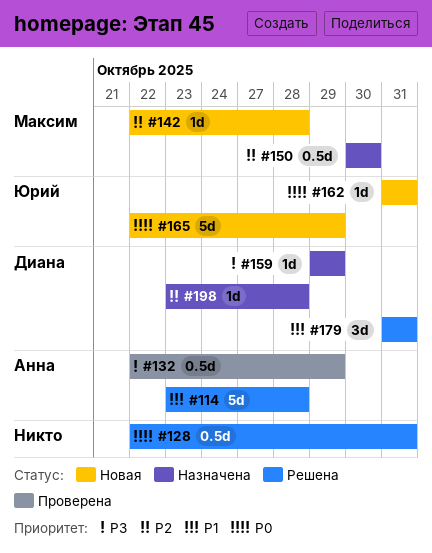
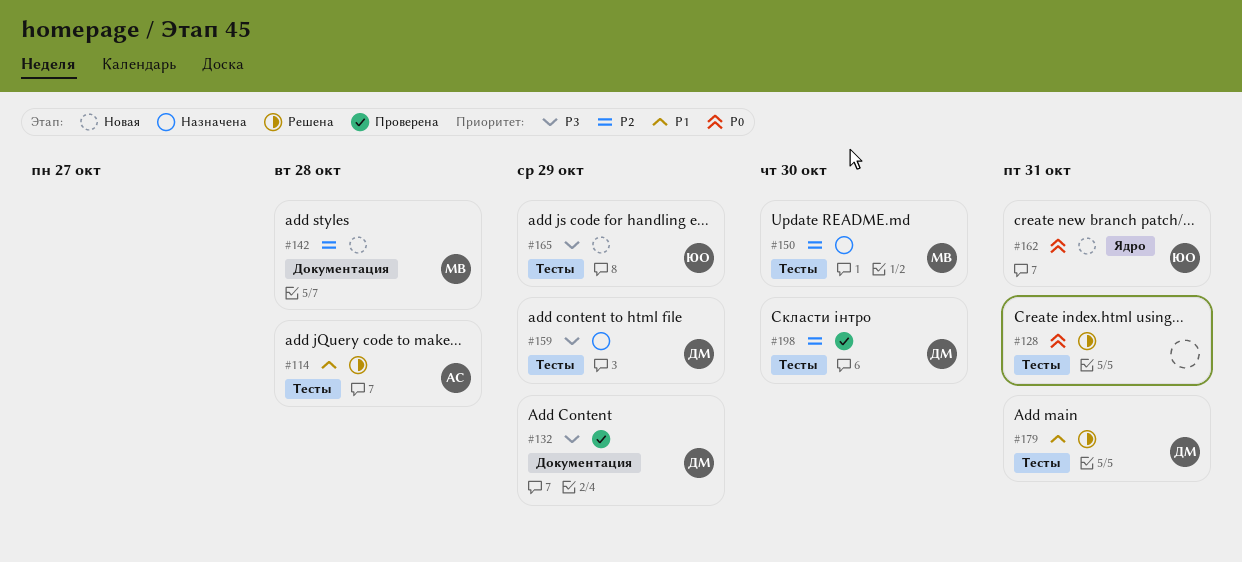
#132, owner: Анна -> Диана
#165, priority: P0 -> P3
#198, status: Назначена -> Проверена
#198, due: Oct 28 -> Oct 30

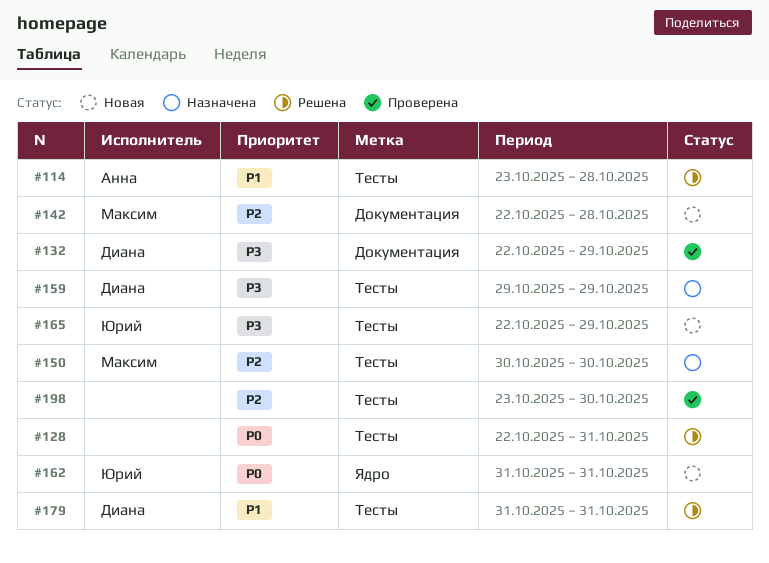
#198, owner: Диана -> none

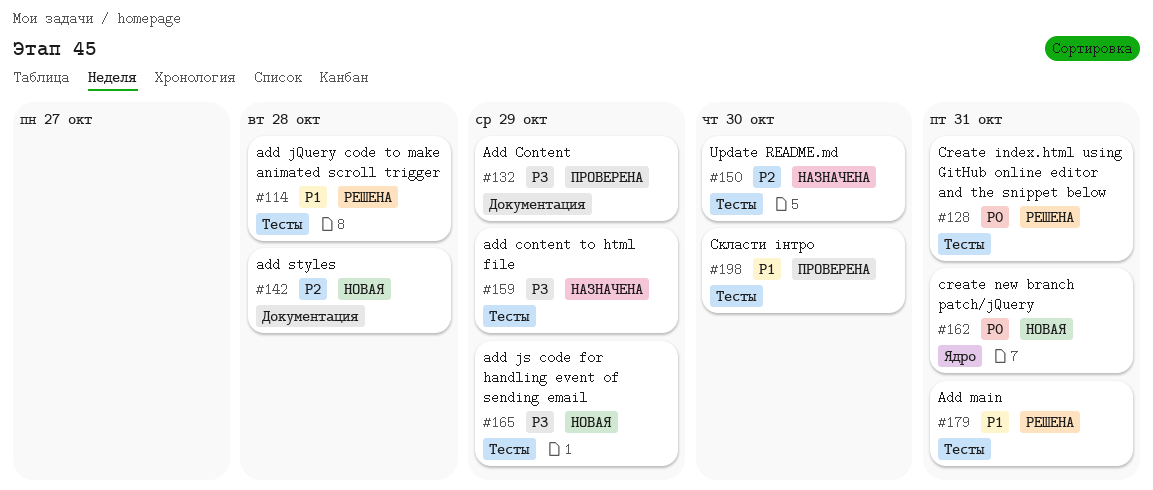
#198, priority: P2 -> P1

